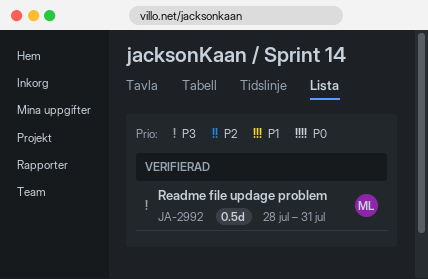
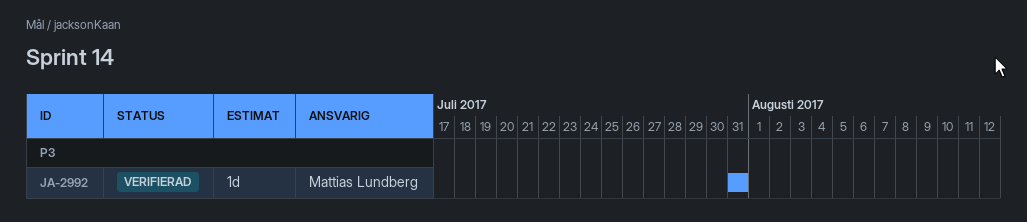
JA-2992, estimate: 0.5d -> 1d
JA-2992, start: Jul 28 -> Jul 31

